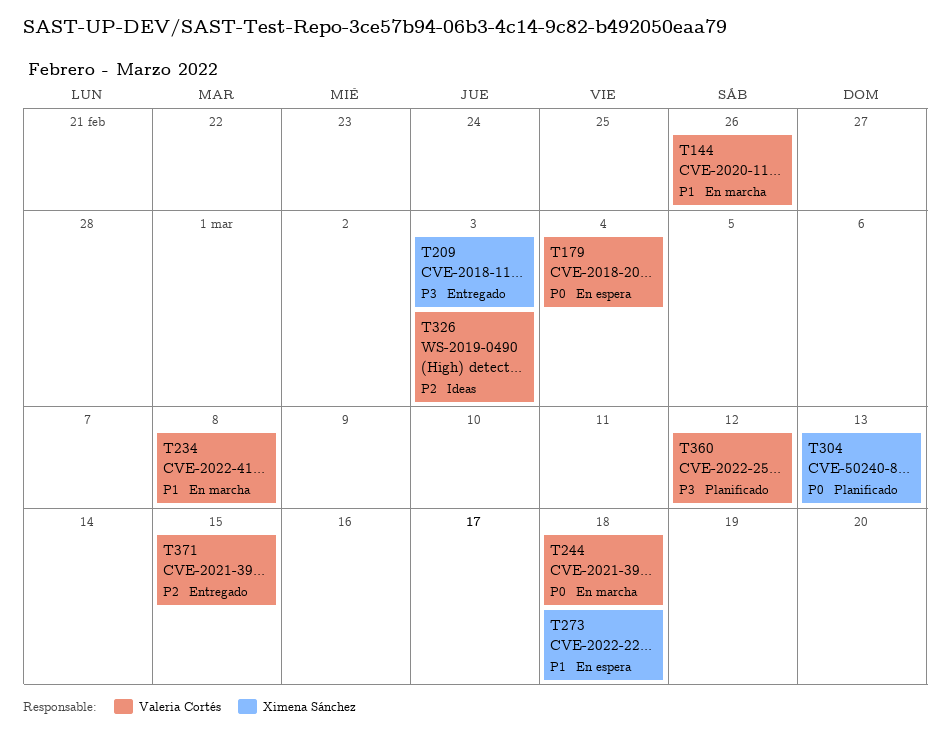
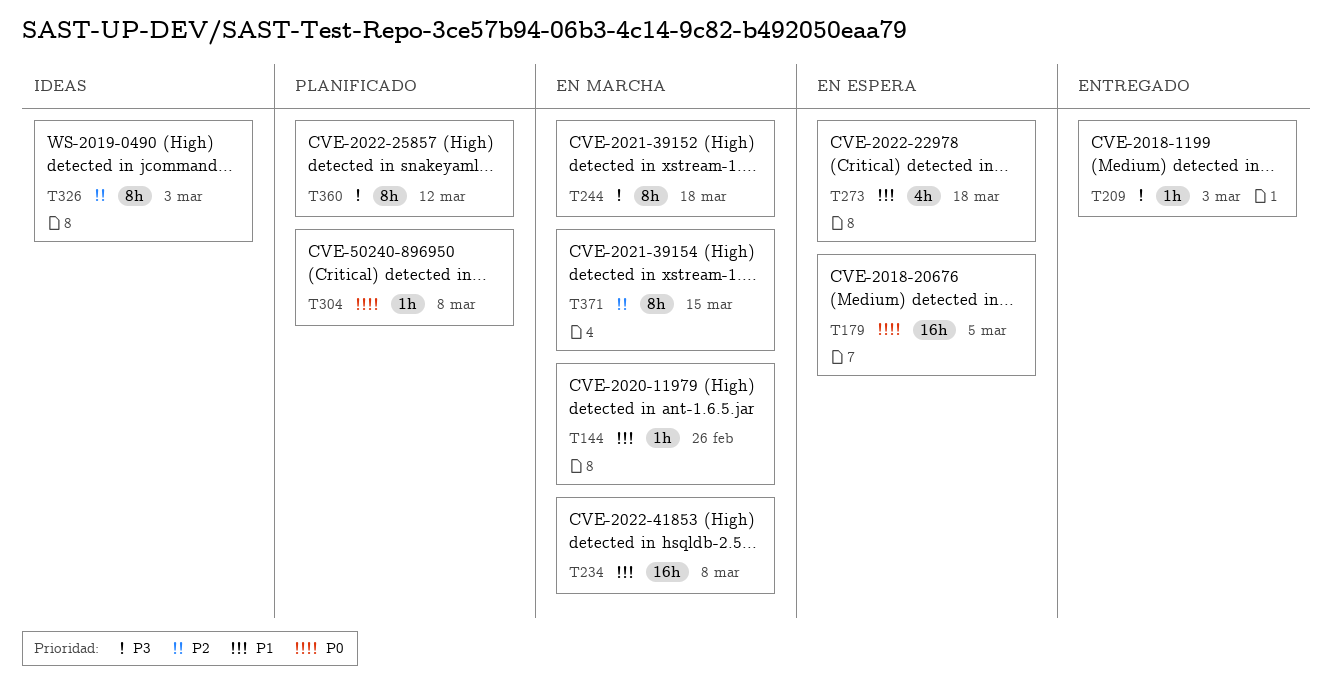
T179, due: Mar 4 -> Mar 5
T244, priority: P0 -> P3
T304, due: Mar 13 -> Mar 8
T371, status: Entregado -> En marcha

